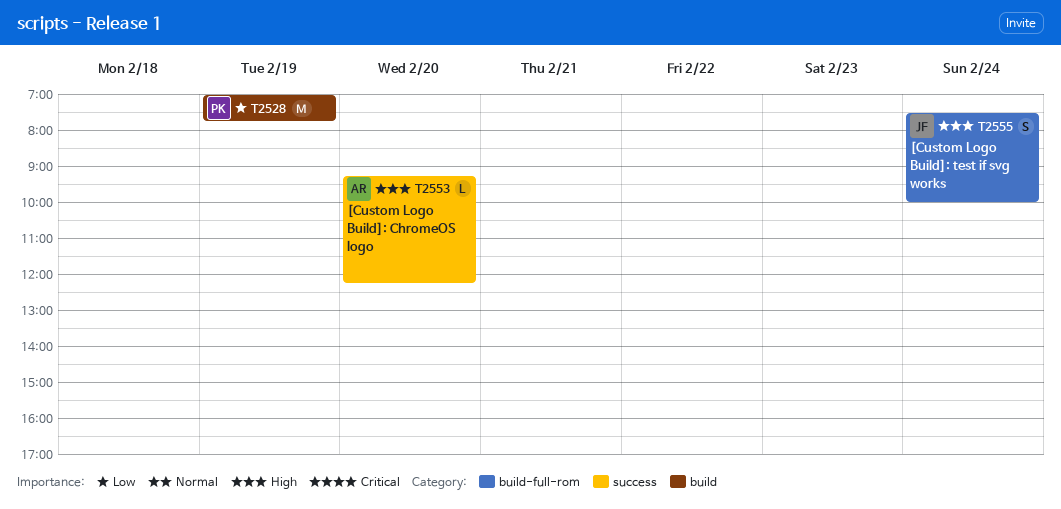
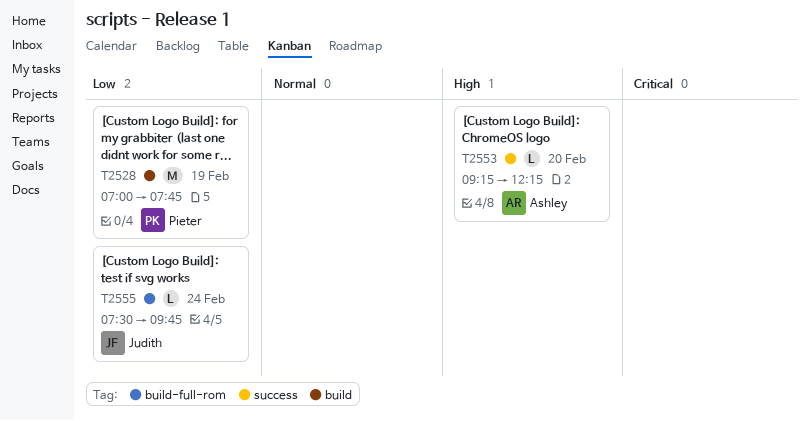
T2555, priority: High -> Low
T2555, estimate: S -> L
T2555, ends: 10:00 -> 09:45

